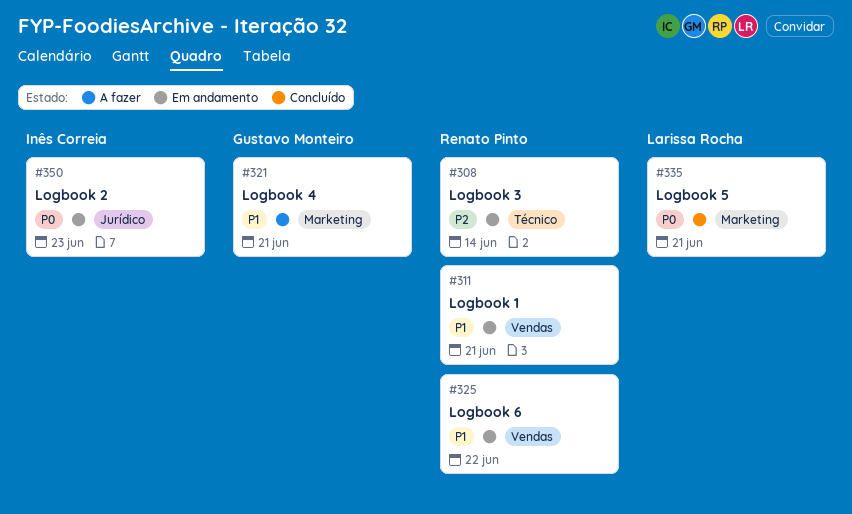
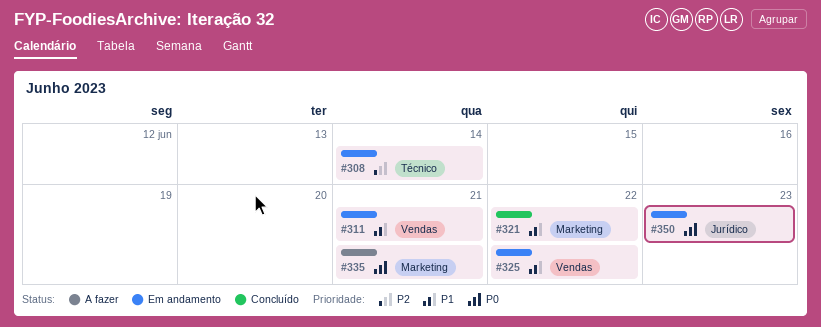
#321, status: A fazer -> Concluído
#321, due: Jun 21 -> Jun 22
#335, status: Concluído -> A fazer

